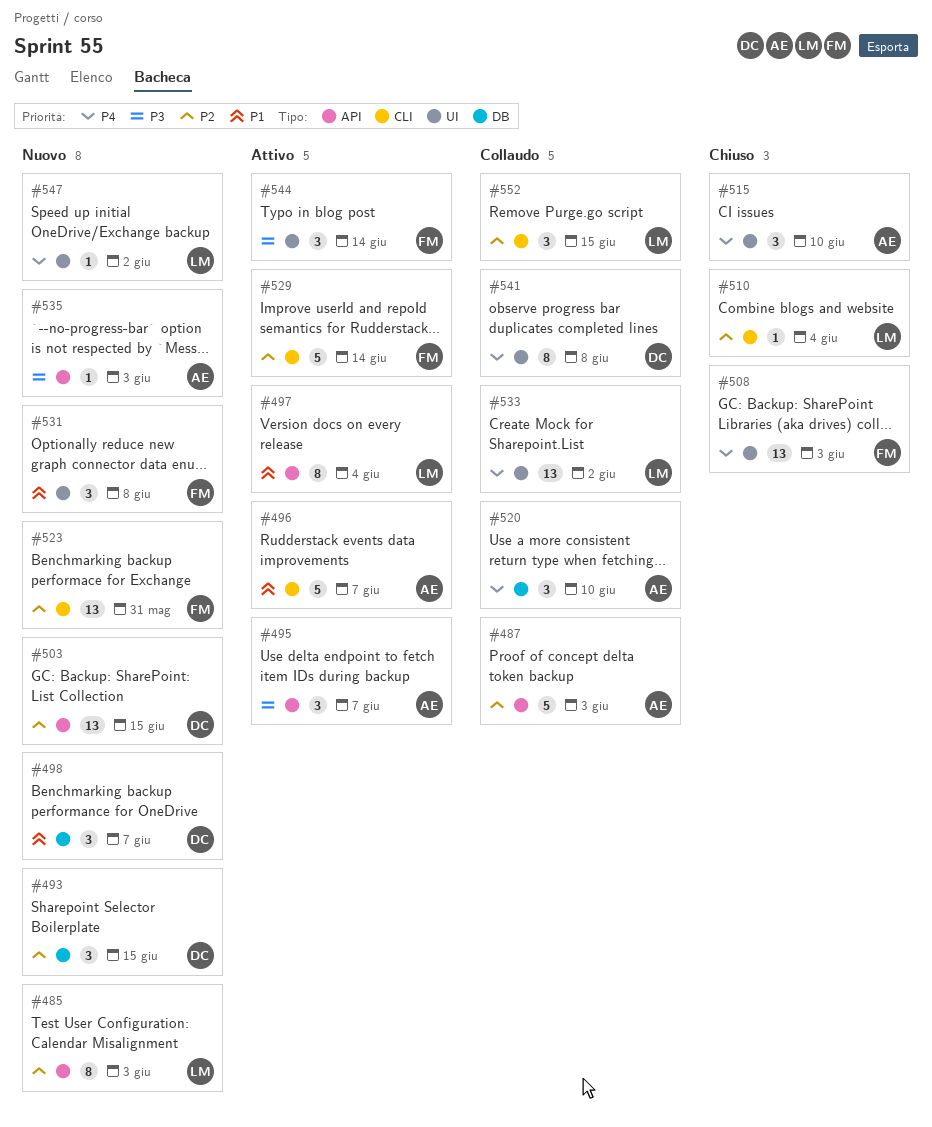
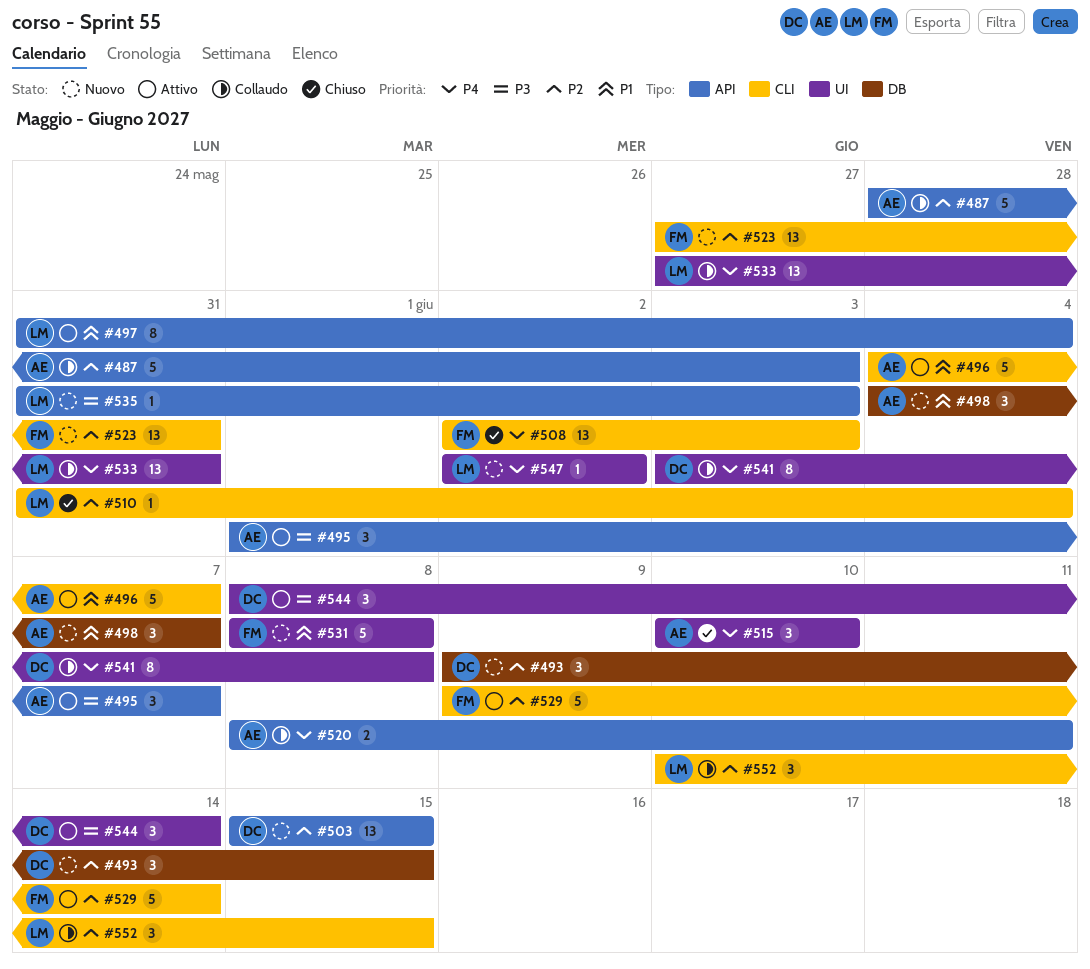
#485: present -> none
#498, owner: DC -> AE
#508, label: UI -> CLI
#520, label: DB -> API
#520, estimate: 3 -> 2
#520, due: Jun 10 -> Jun 11
#531, estimate: 3 -> 5
#533, due: Jun 2 -> May 31
#535, owner: AE -> LM
#544, owner: FM -> DC

